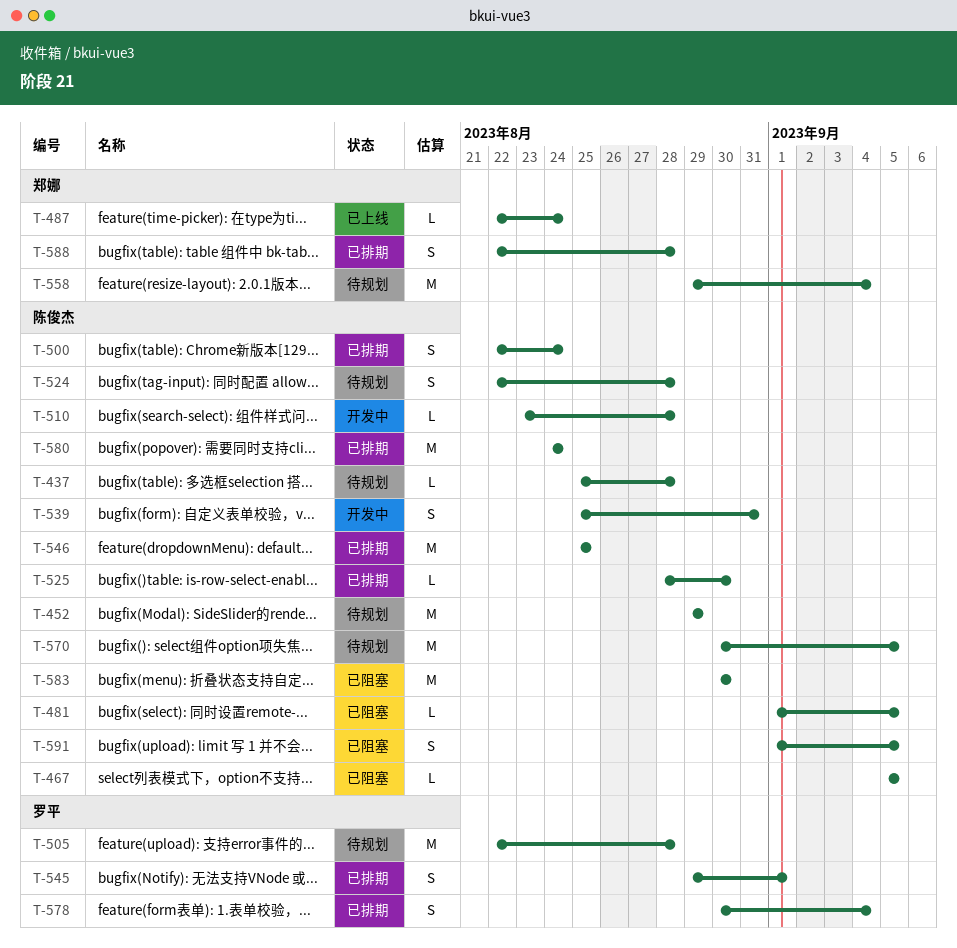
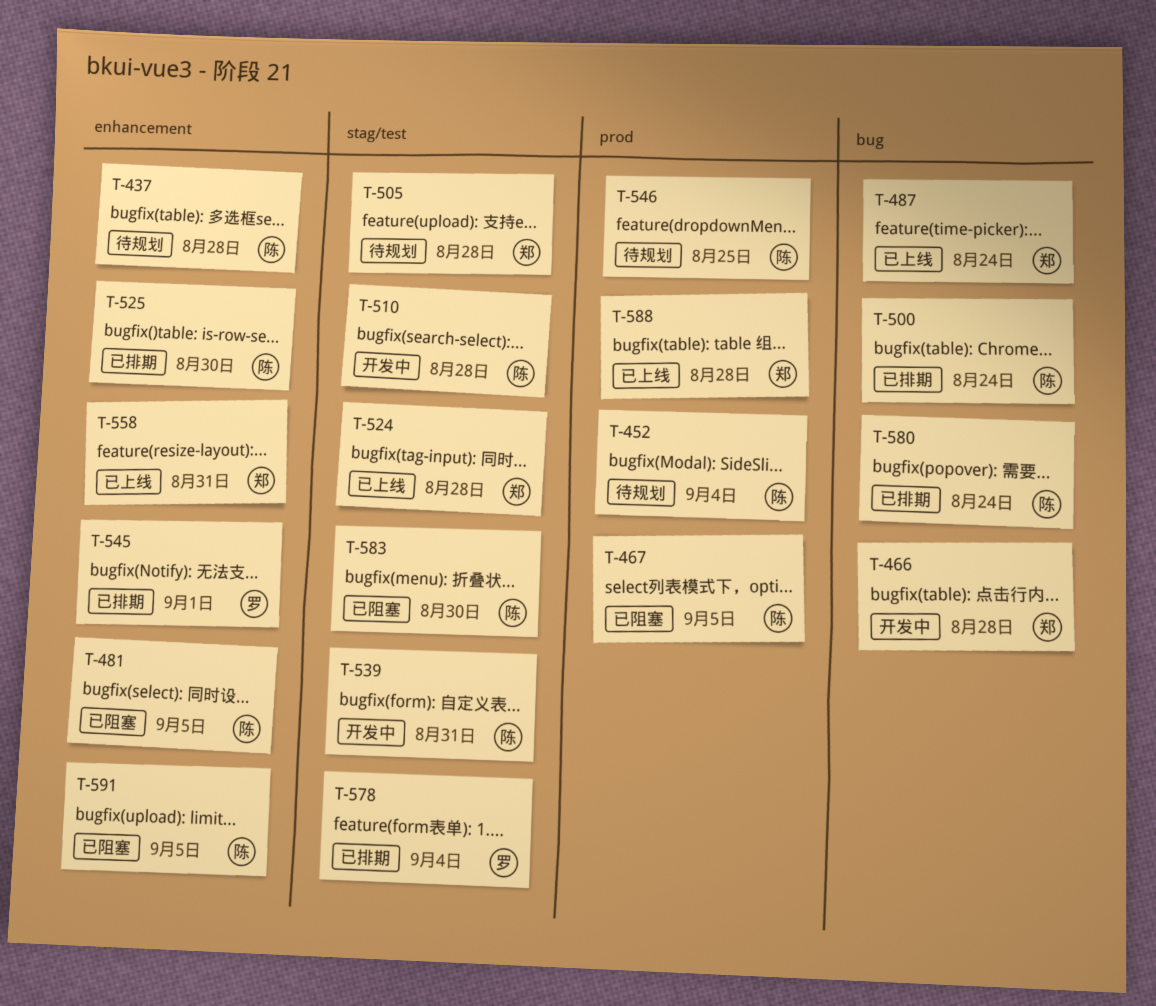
T-452, due: Aug 29 -> Sep 4
T-466: none -> present
T-505, owner: 罗平 -> 郑娜
T-524, status: 待规划 -> 已上线
T-524, owner: 陈俊杰 -> 郑娜
T-546, status: 已排期 -> 待规划
T-558, status: 待规划 -> 已上线
T-558, due: Sep 4 -> Aug 31
T-570: present -> none
T-588, status: 已排期 -> 已上线

